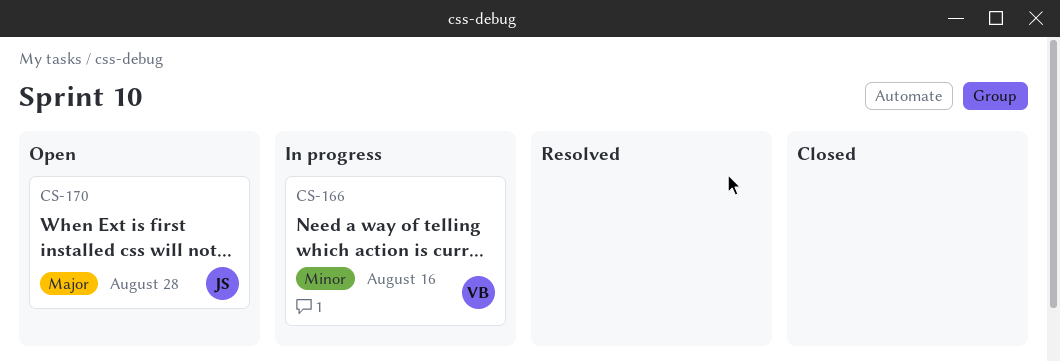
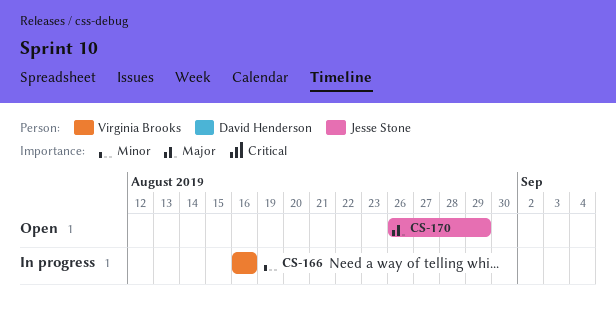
CS-170, due: Aug 28 -> Aug 29

